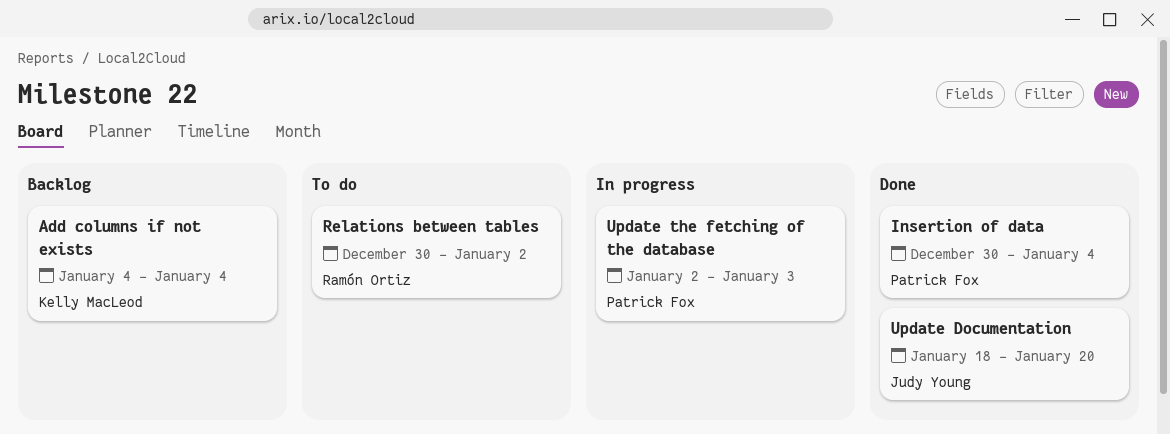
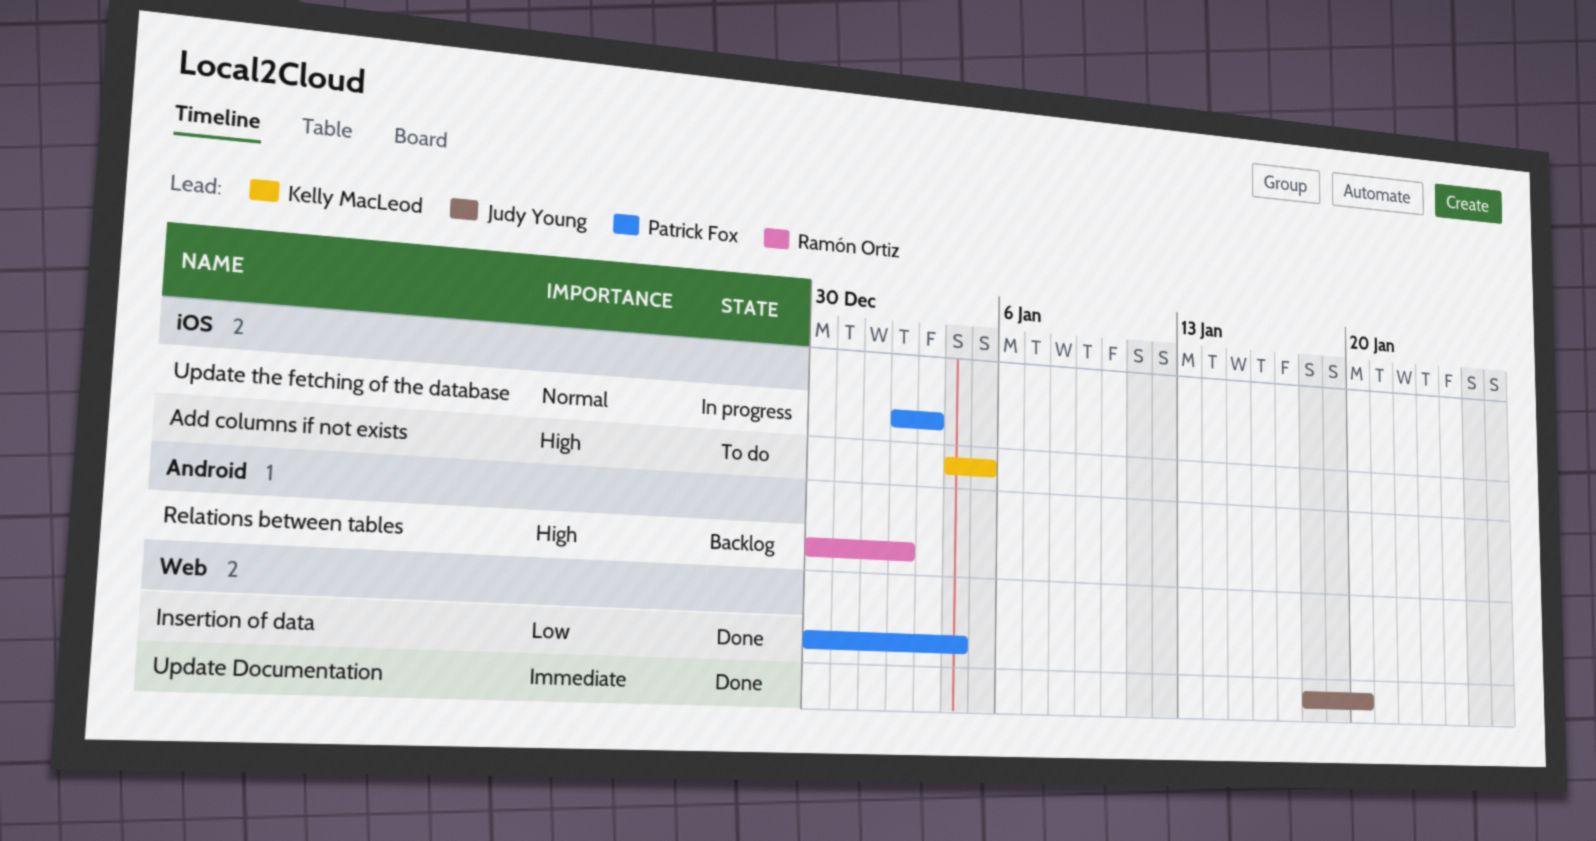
Add columns if not exists, status: Backlog -> To do
Add columns if not exists, due: Jan 4 -> Jan 5
Relations between tables, status: To do -> Backlog

